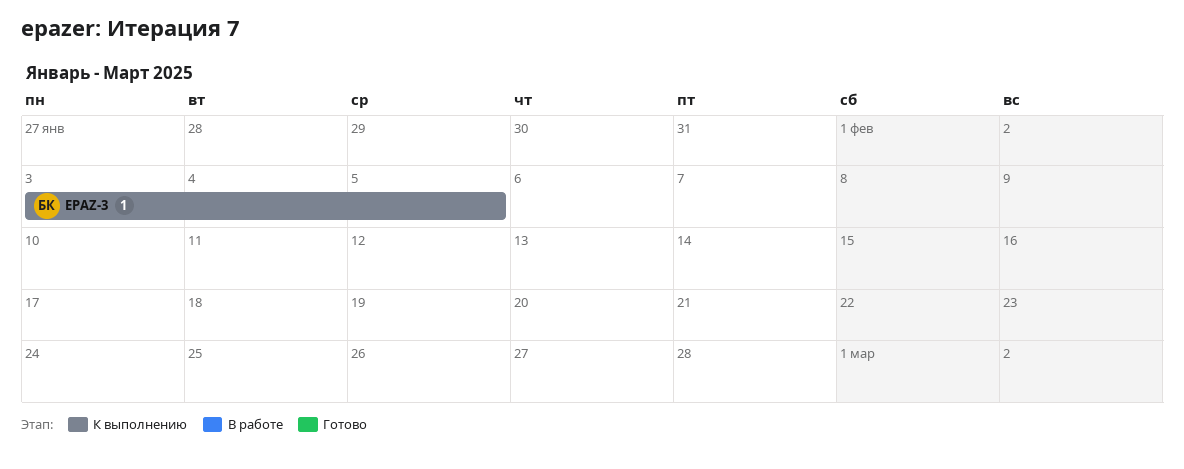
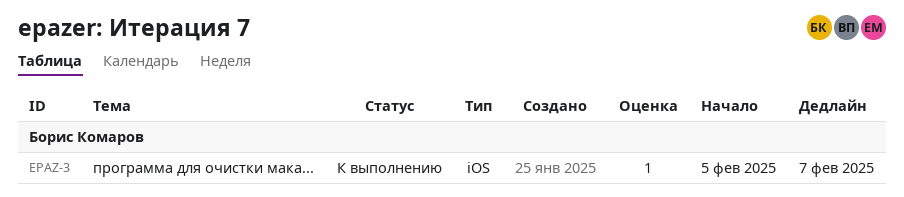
EPAZ-3, start: Feb 3 -> Feb 5
EPAZ-3, due: Feb 5 -> Feb 7

